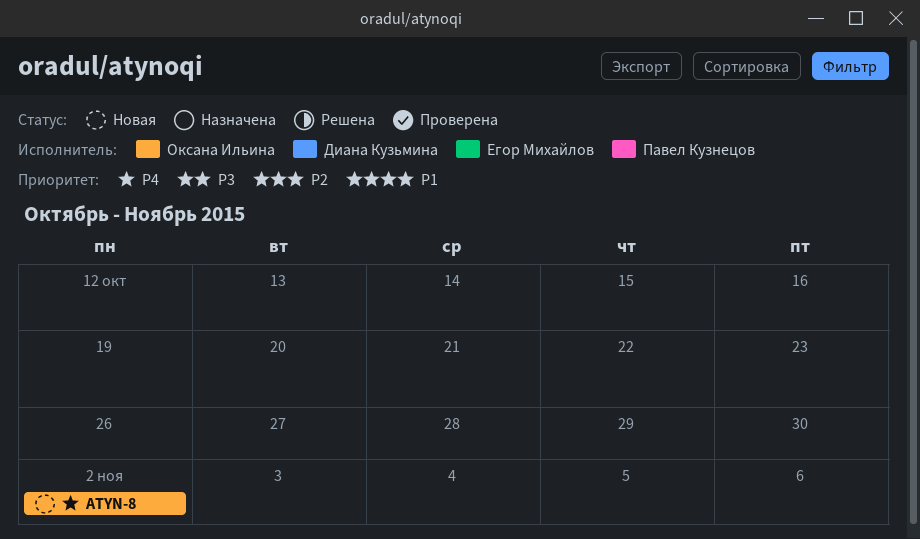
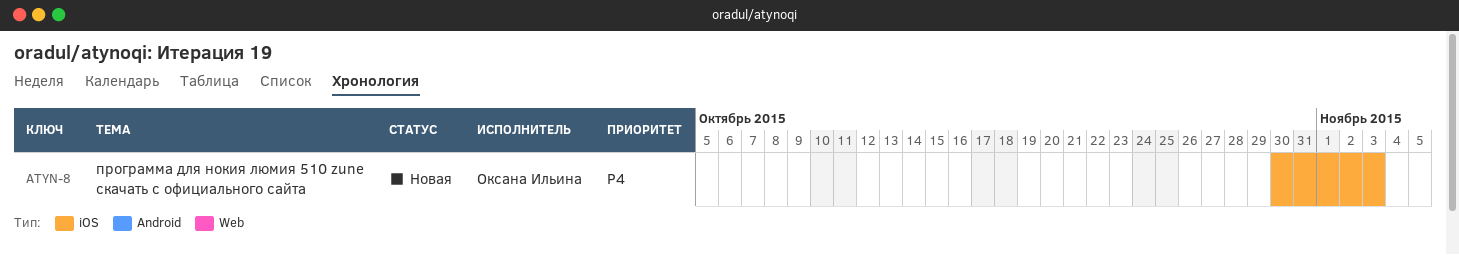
ATYN-8, start: Nov 2 -> Oct 30
ATYN-8, due: Nov 2 -> Nov 3

